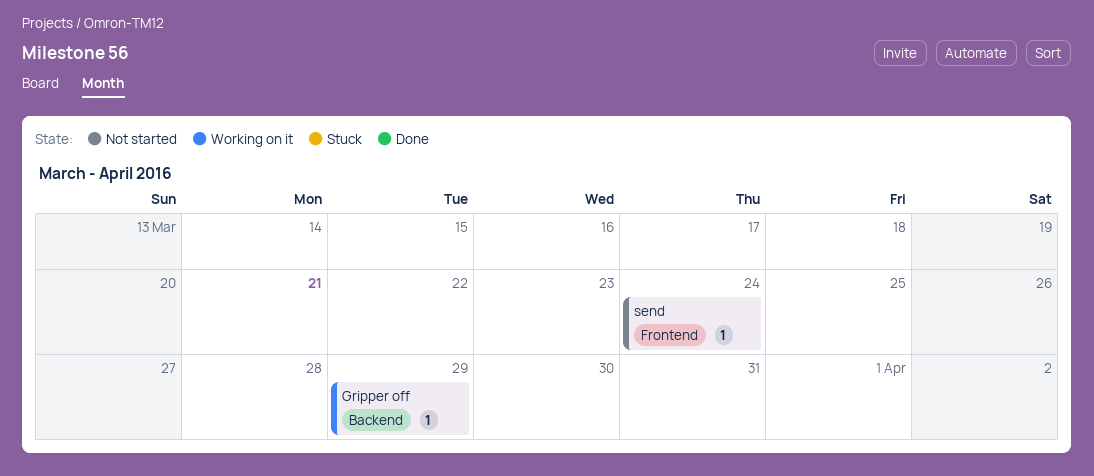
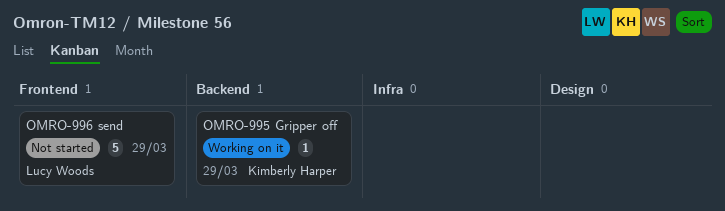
send, estimate: 1 -> 5
send, due: Mar 24 -> Mar 29

